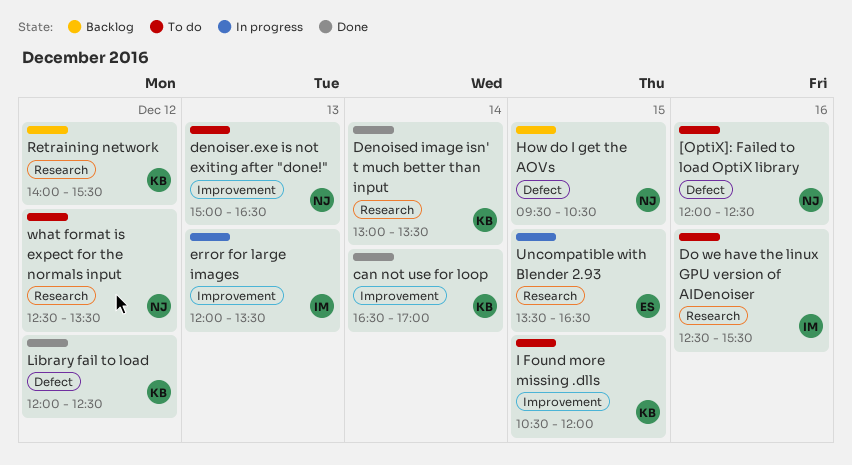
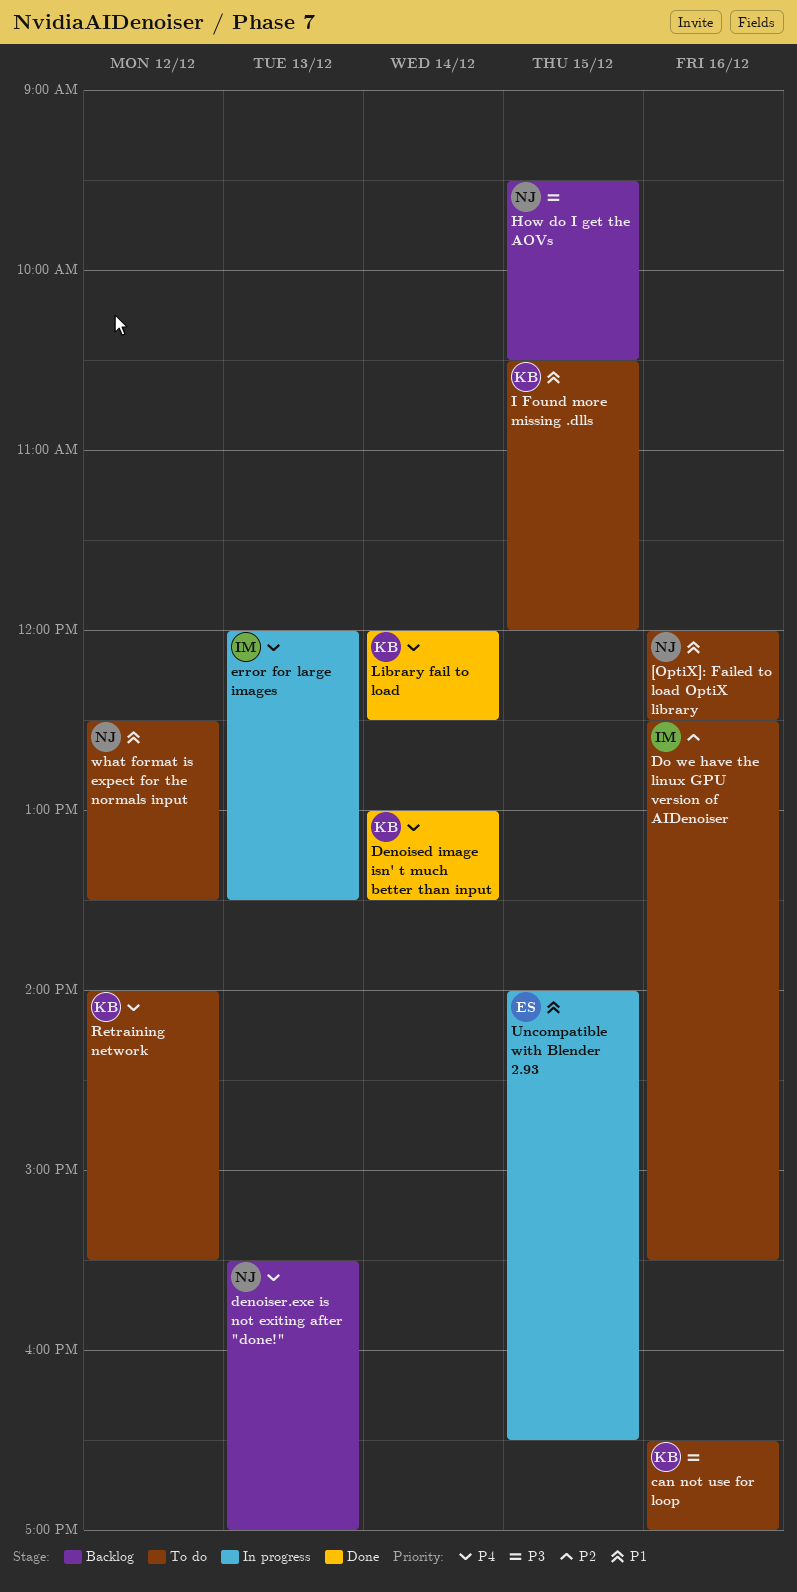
can not use for loop, status: Done -> To do
can not use for loop, day: Dec 14 -> Dec 16
denoiser.exe is not exiting after "done!", status: To do -> Backlog
denoiser.exe is not exiting after "done!", begins: 15:00 -> 15:30
denoiser.exe is not exiting after "done!", ends: 16:30 -> 17:00
Library fail to load, day: Dec 12 -> Dec 14
Retraining network, status: Backlog -> To do
Uncompatible with Blender 2.93, begins: 13:30 -> 14:00

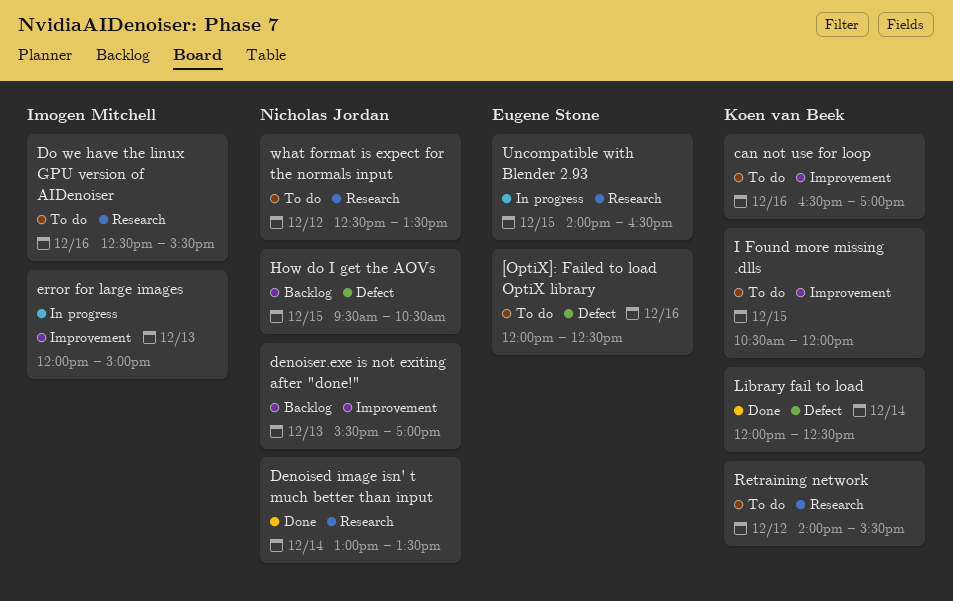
[OptiX]: Failed to load OptiX library, owner: Nicholas Jordan -> Eugene Stone
Denoised image isn' t much better than input, owner: Koen van Beek -> Nicholas Jordan
error for large images, ends: 13:30 -> 15:00

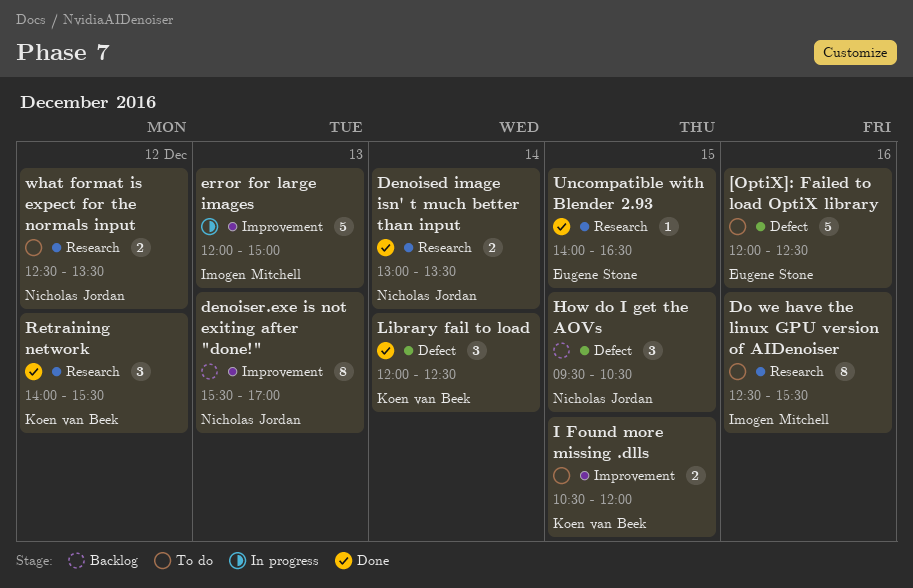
can not use for loop: present -> none
Retraining network, status: To do -> Done
Uncompatible with Blender 2.93, status: In progress -> Done

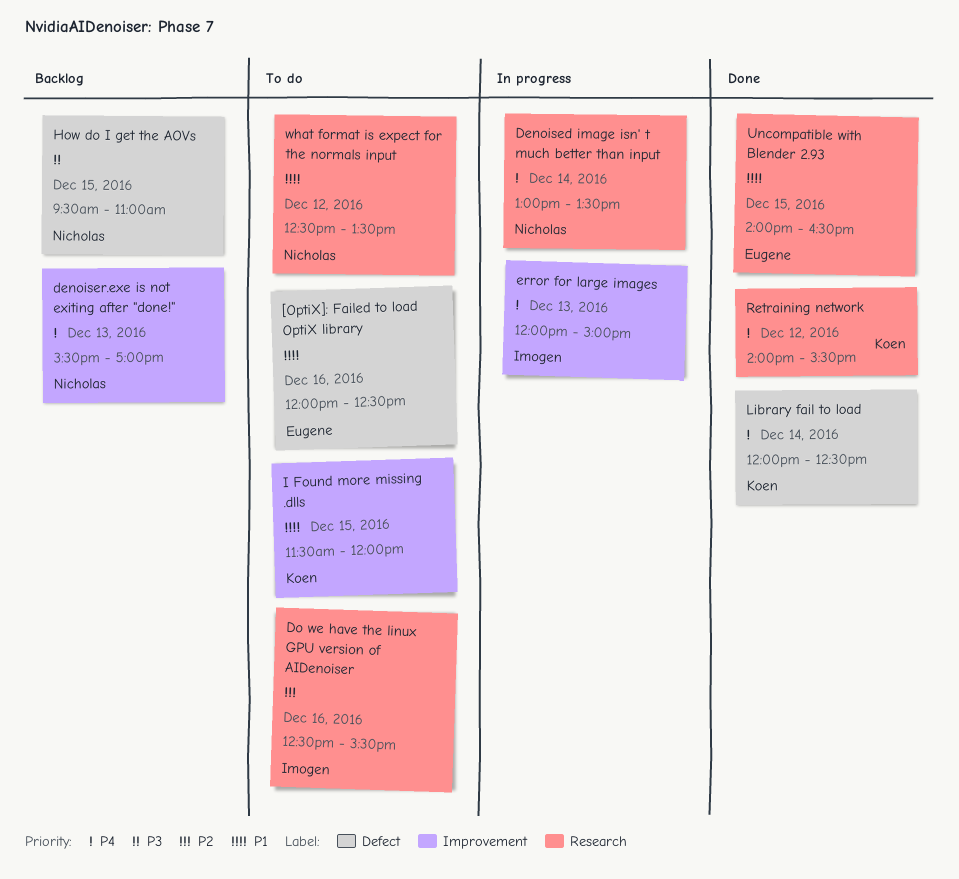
Denoised image isn' t much better than input, status: Done -> In progress
How do I get the AOVs, ends: 10:30 -> 11:00
I Found more missing .dlls, begins: 10:30 -> 11:30

